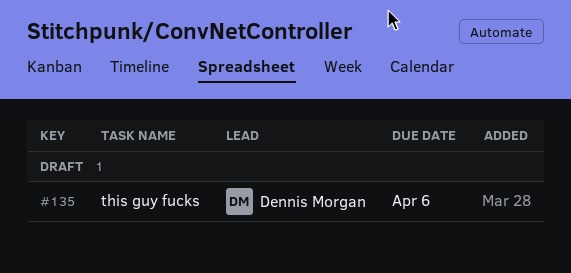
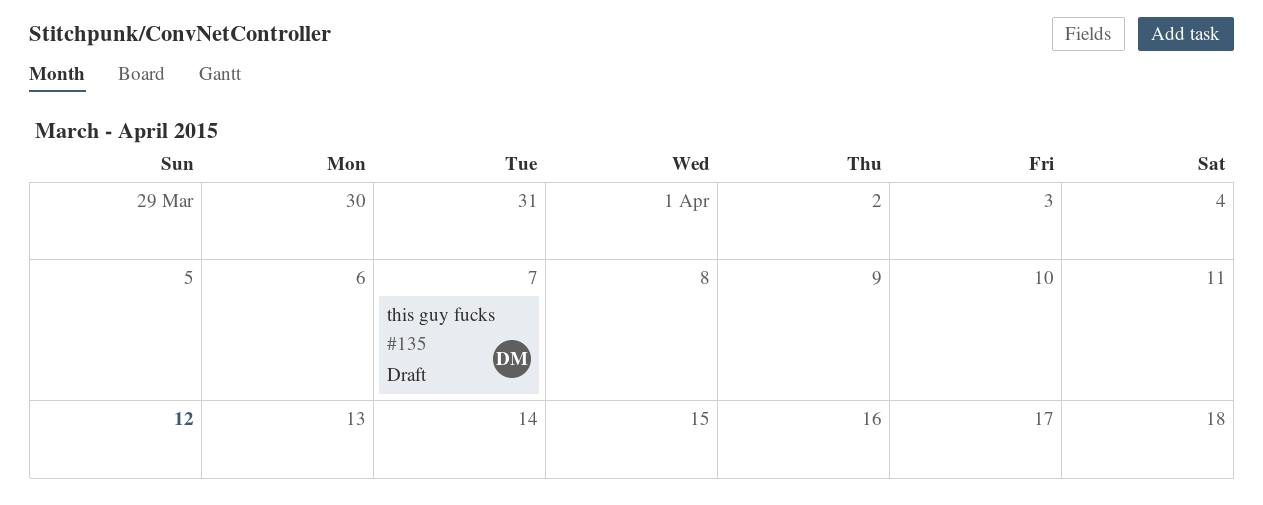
#135, due: Apr 6 -> Apr 7

